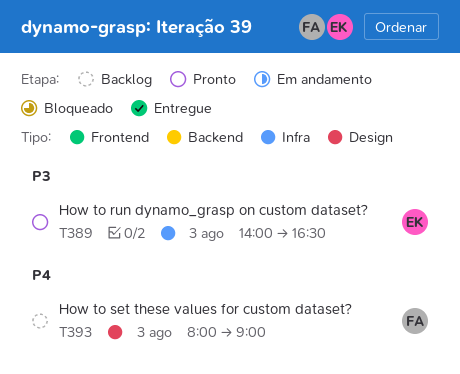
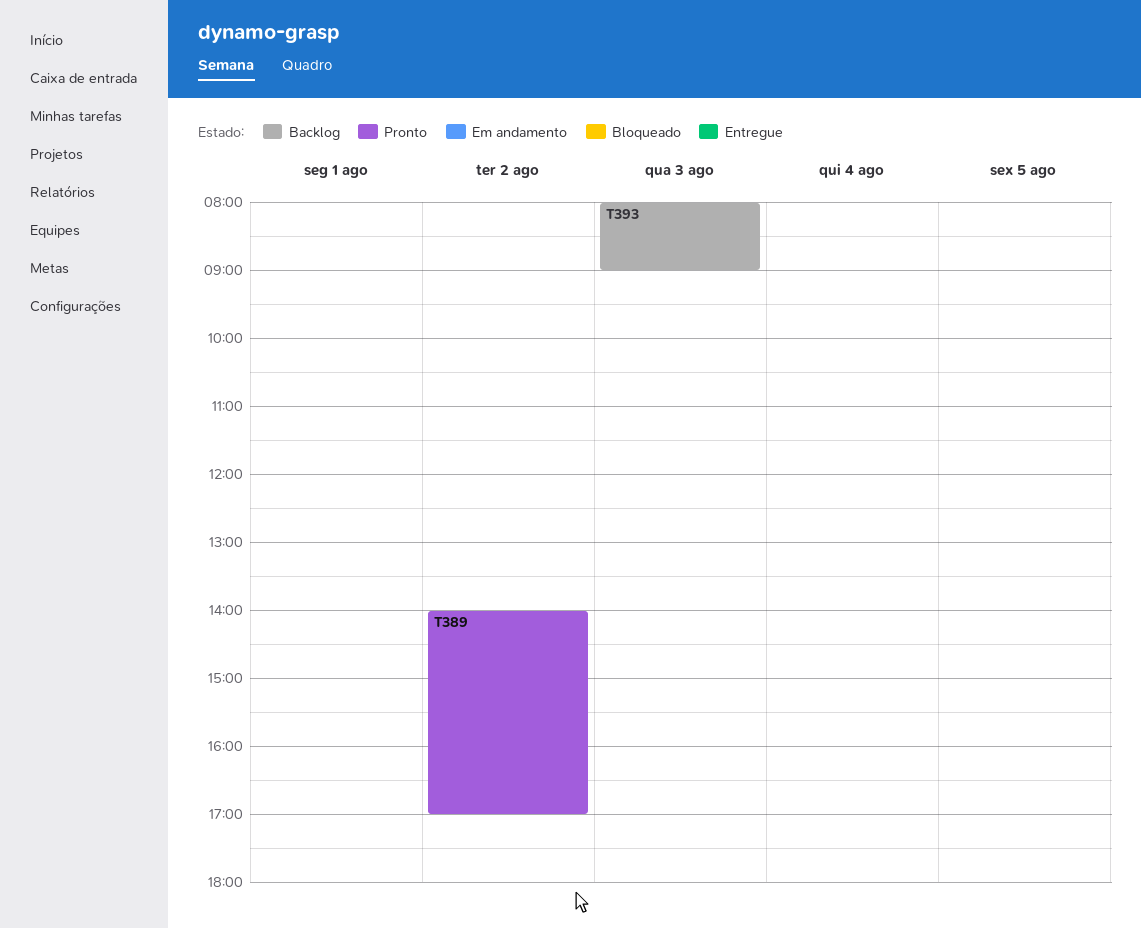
T389, day: Aug 3 -> Aug 2
T389, ends: 16:30 -> 17:00

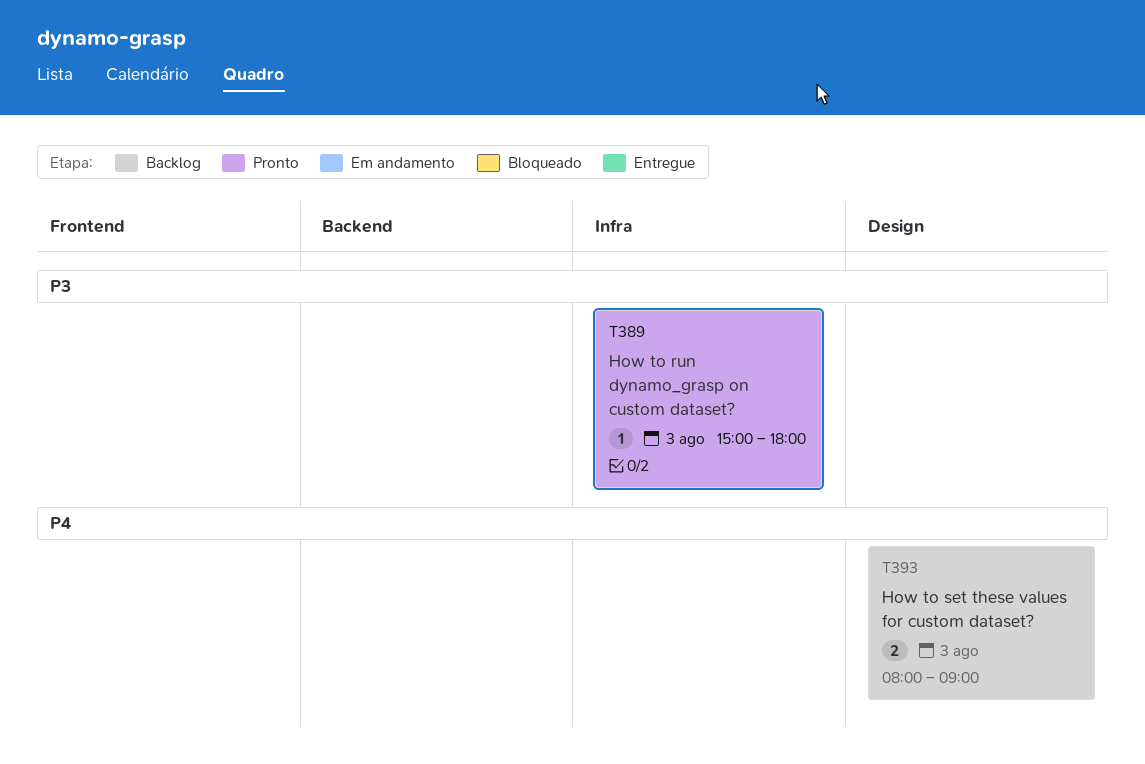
T389, day: Aug 2 -> Aug 3
T389, begins: 14:00 -> 15:00
T389, ends: 17:00 -> 18:00

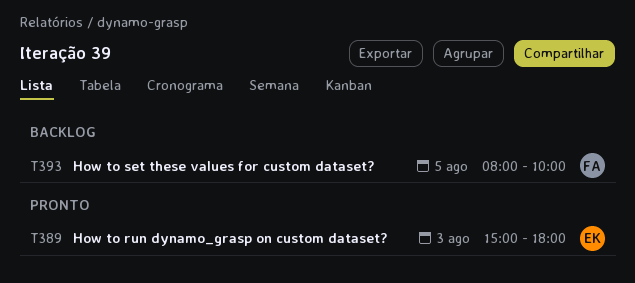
T393, day: Aug 3 -> Aug 5
T393, ends: 09:00 -> 10:00

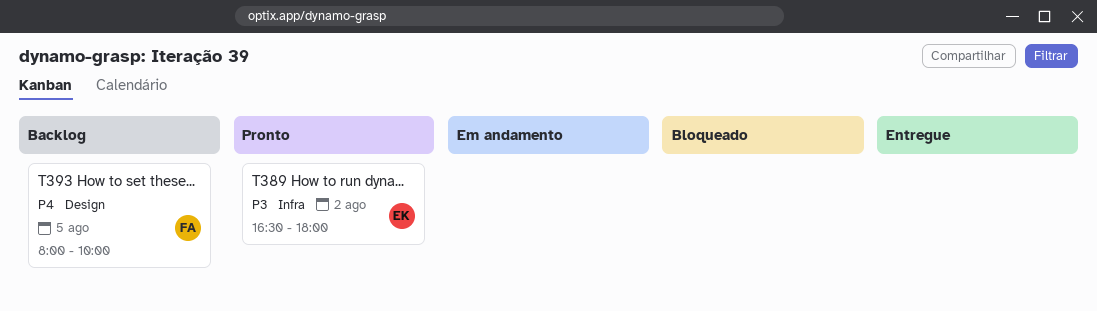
T389, day: Aug 3 -> Aug 2
T389, begins: 15:00 -> 16:30

